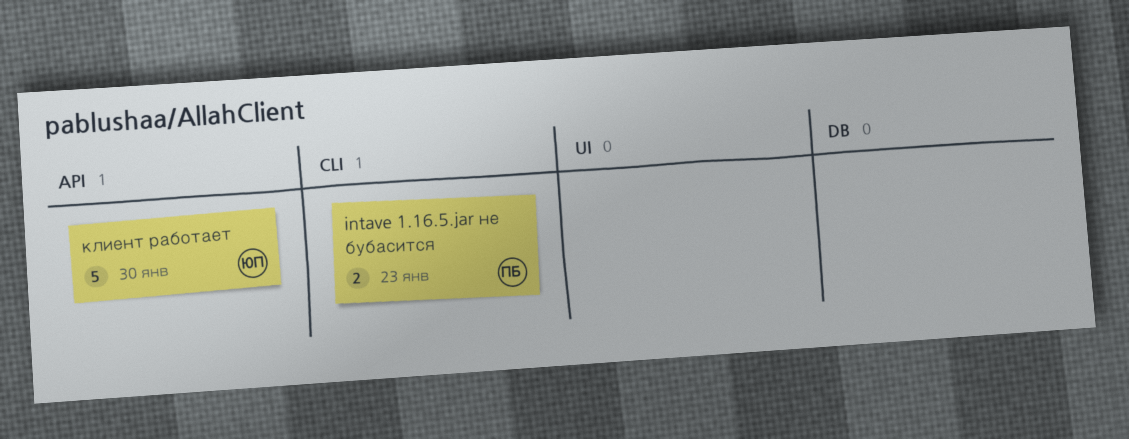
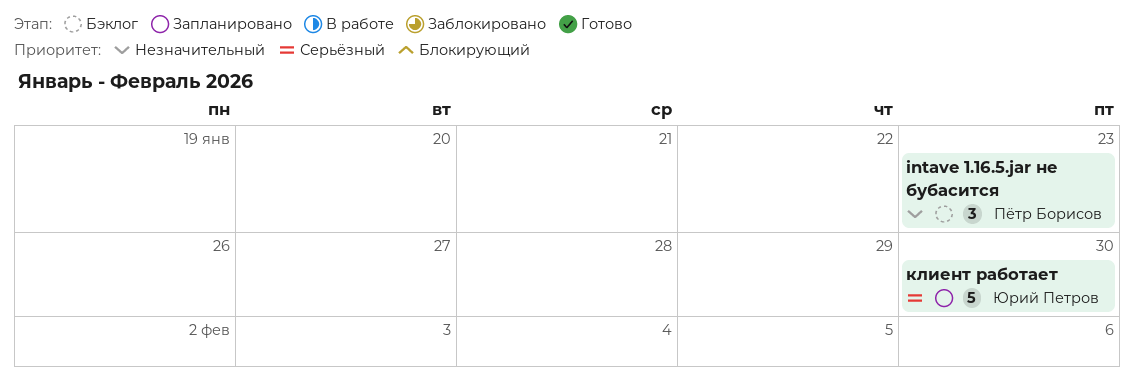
intave 1.16.5.jar не бубасится, estimate: 2 -> 3

